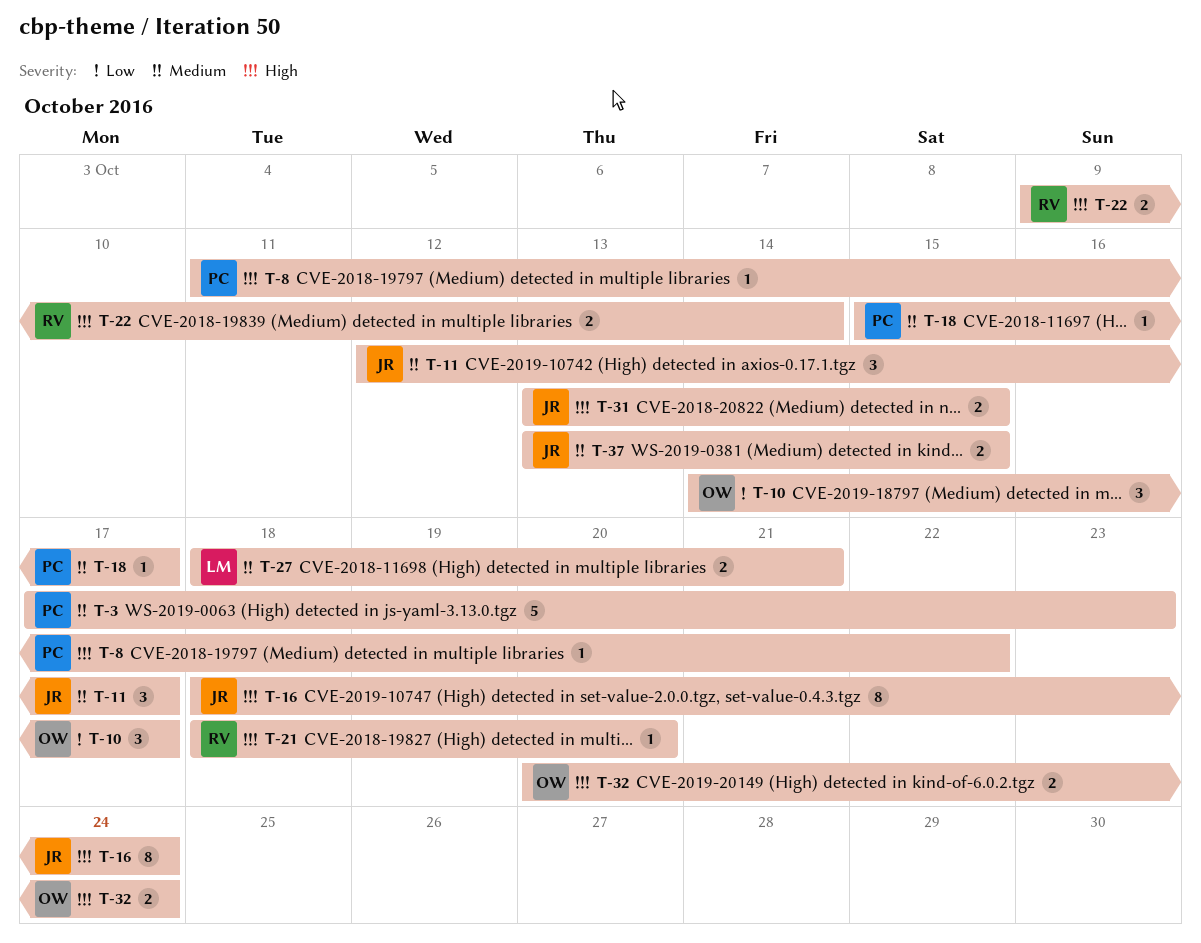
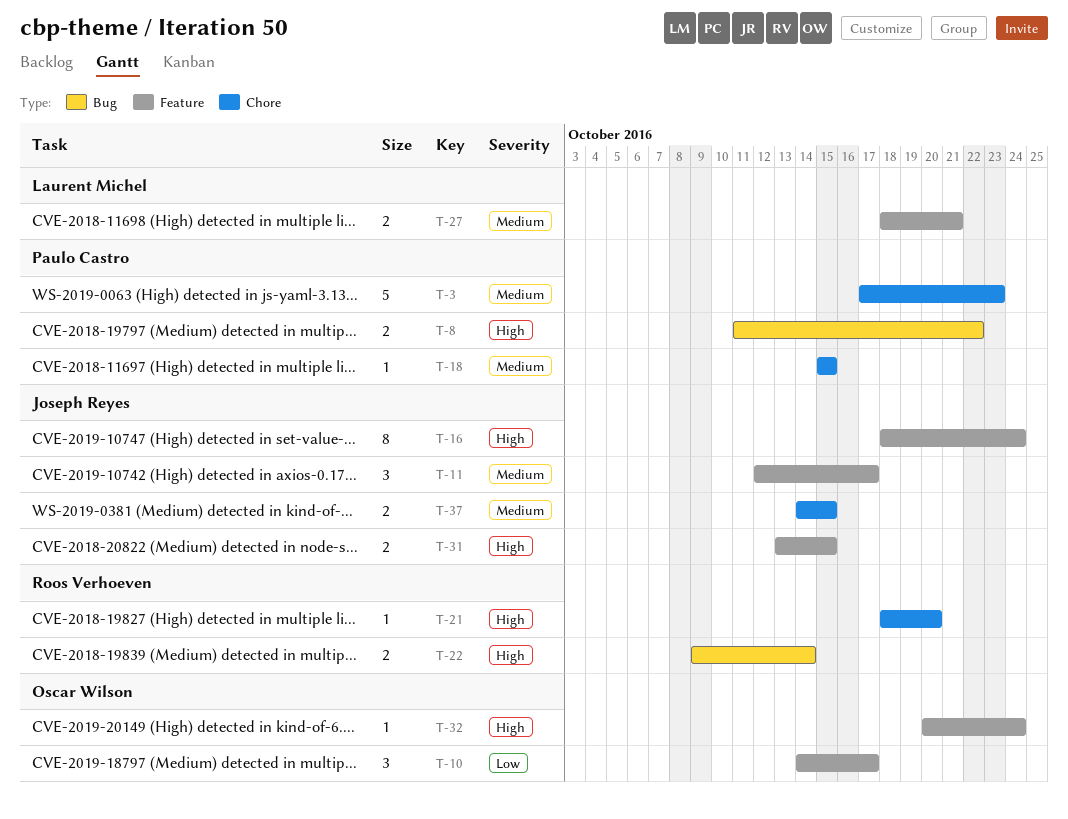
T-8, estimate: 1 -> 2
T-18, due: Oct 17 -> Oct 15
T-32, estimate: 2 -> 1
T-37, start: Oct 13 -> Oct 14

